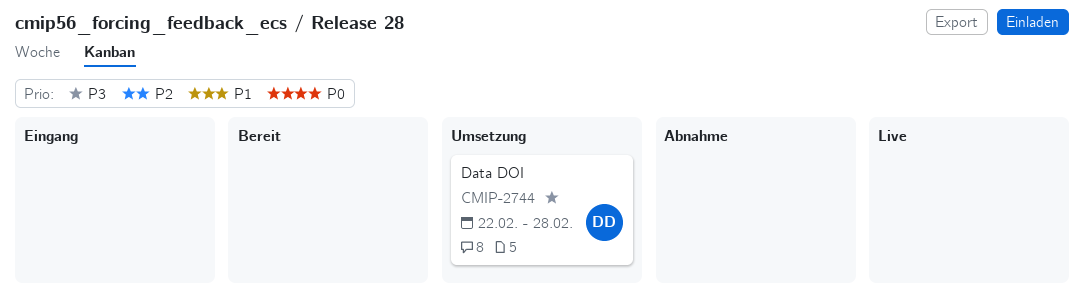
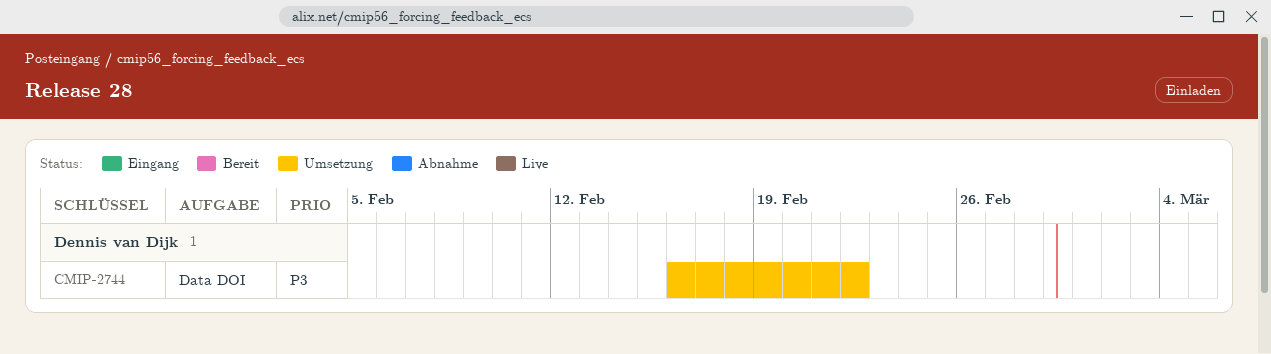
CMIP-2744, start: Feb 22 -> Feb 16
CMIP-2744, due: Feb 28 -> Feb 22

